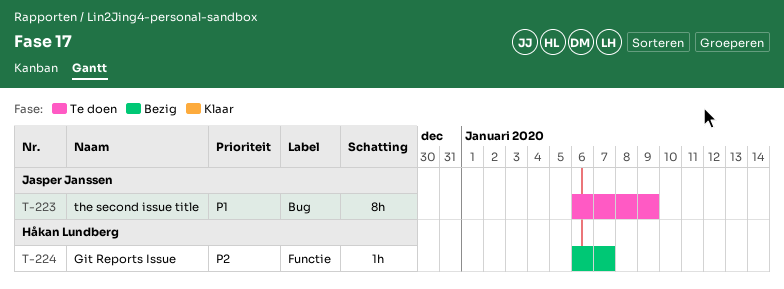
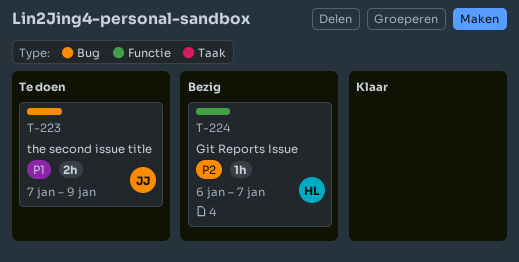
T-223, estimate: 8h -> 2h
T-223, start: Jan 6 -> Jan 7

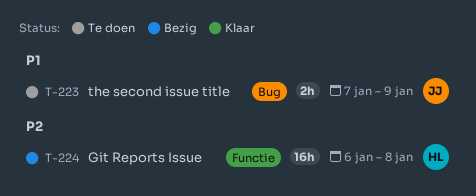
T-224, estimate: 1h -> 16h
T-224, due: Jan 7 -> Jan 8

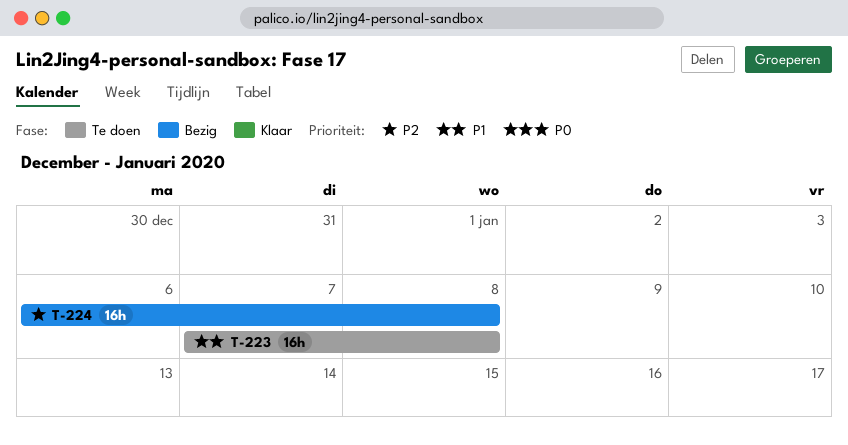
T-223, estimate: 2h -> 16h
T-223, due: Jan 9 -> Jan 8

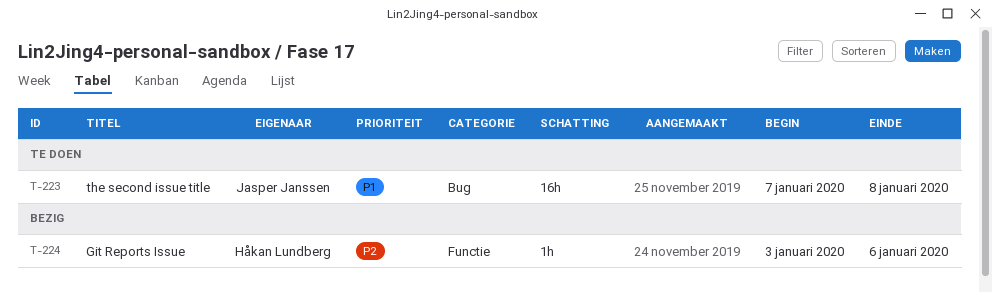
T-224, estimate: 16h -> 1h
T-224, start: Jan 6 -> Jan 3
T-224, due: Jan 8 -> Jan 6

